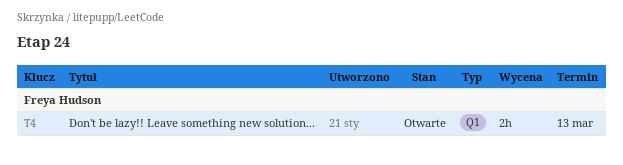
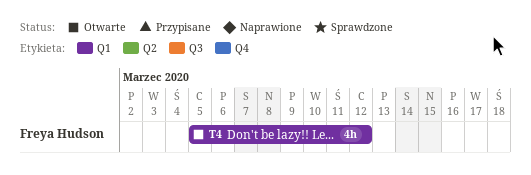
T4, estimate: 2h -> 4h
T4, due: Mar 13 -> Mar 12

